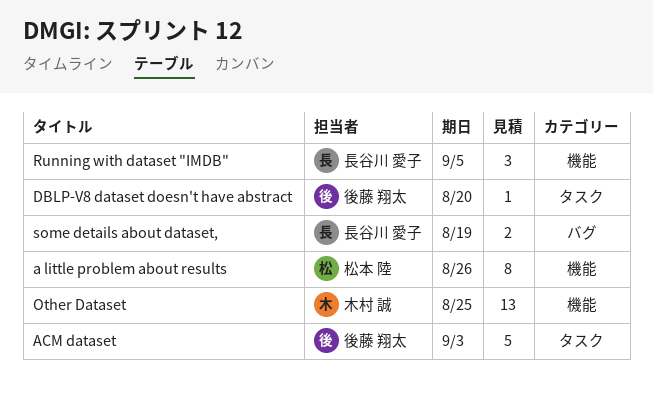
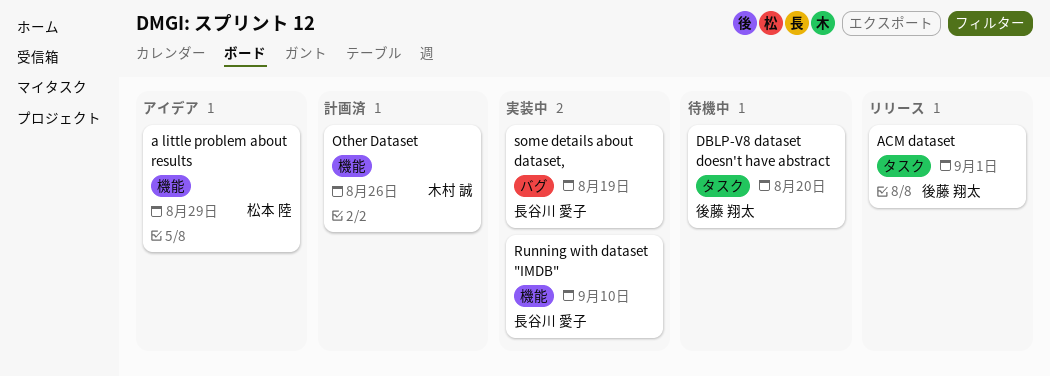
a little problem about results, due: Aug 26 -> Aug 29
ACM dataset, due: Sep 3 -> Sep 1
Other Dataset, due: Aug 25 -> Aug 26
Running with dataset "IMDB", due: Sep 5 -> Sep 10

